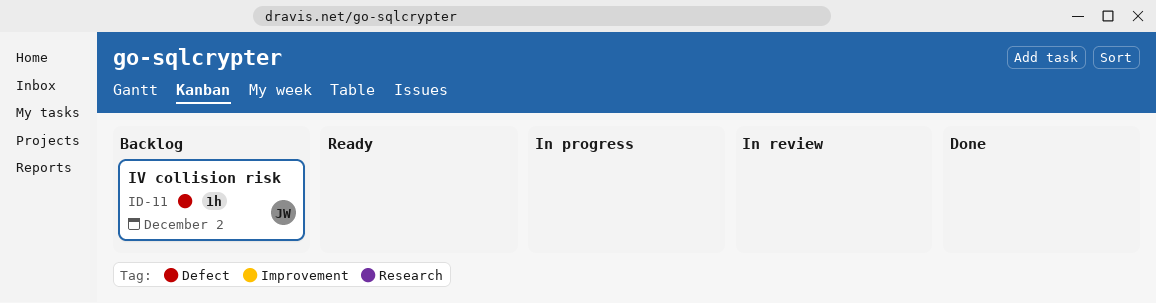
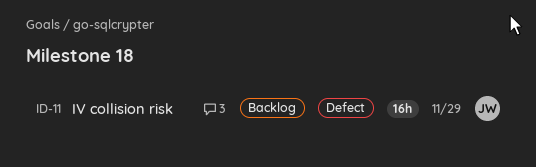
ID-11, estimate: 1h -> 16h
ID-11, due: Dec 2 -> Nov 29

